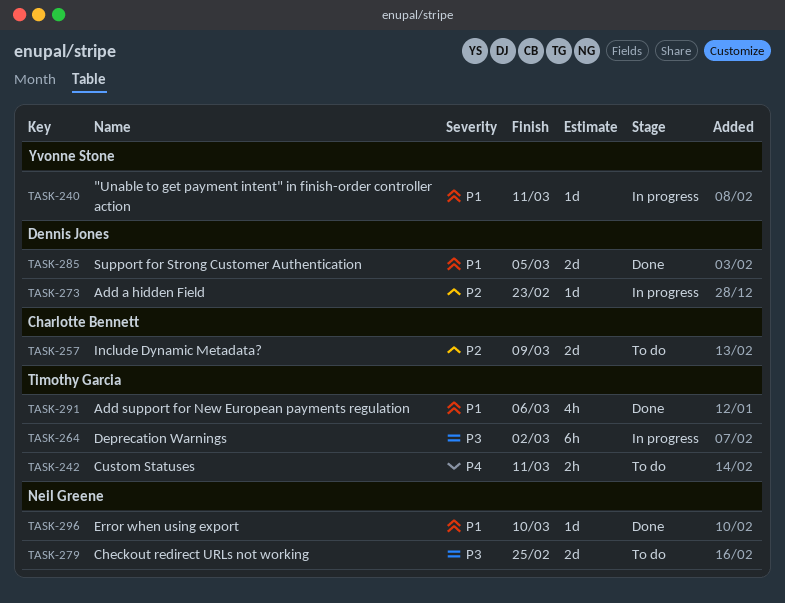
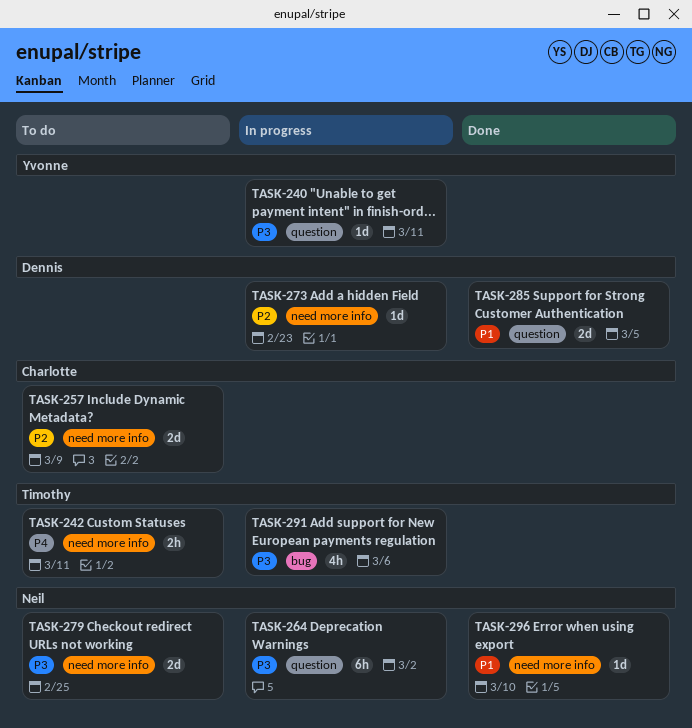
TASK-240, priority: P1 -> P3
TASK-264, owner: Timothy Garcia -> Neil Greene
TASK-291, status: Done -> In progress
TASK-291, priority: P1 -> P3

